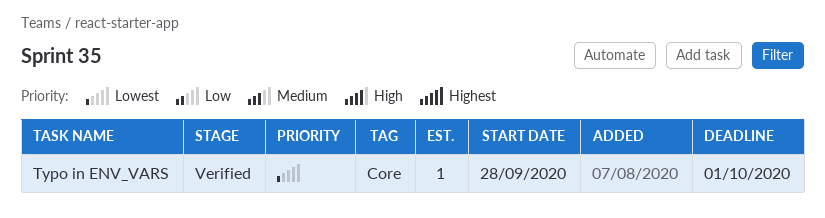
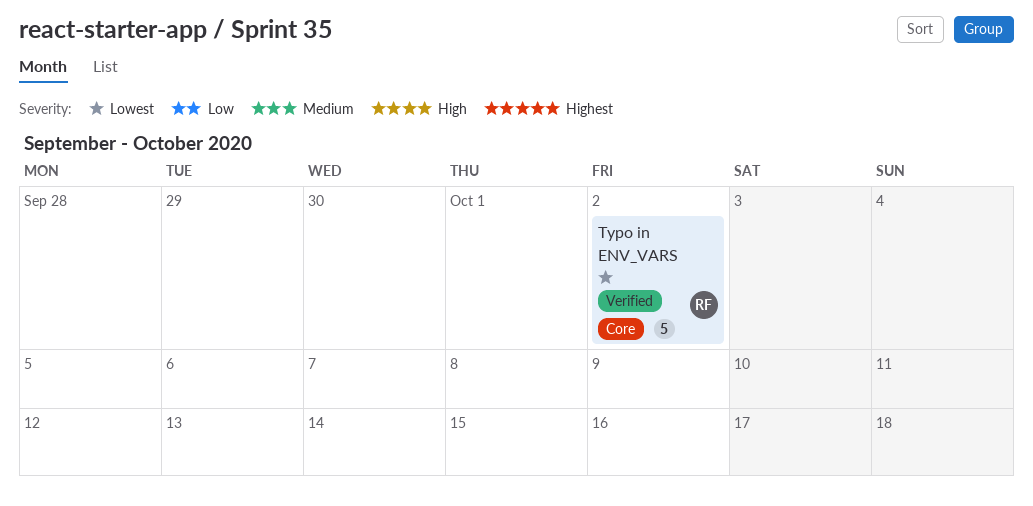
Typo in ENV_VARS, estimate: 1 -> 5
Typo in ENV_VARS, due: Oct 1 -> Oct 2

